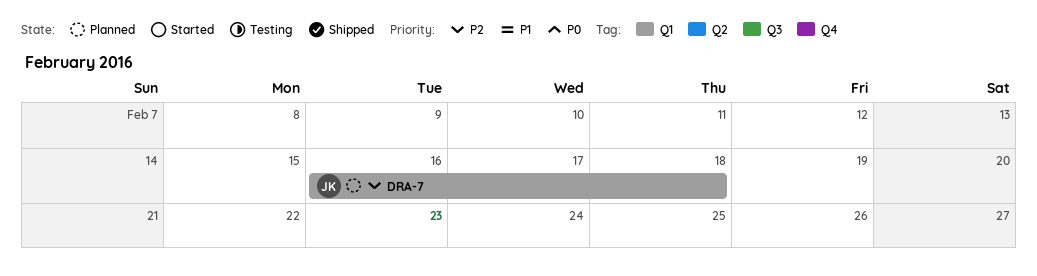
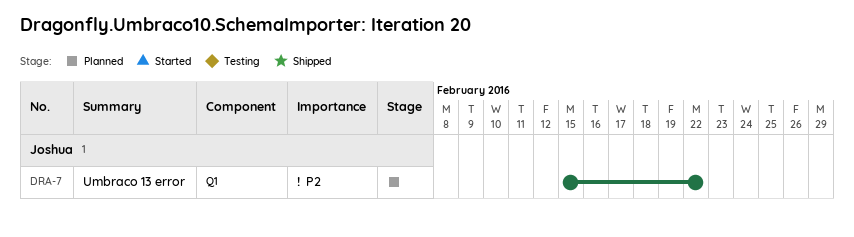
DRA-7, start: Feb 16 -> Feb 15
DRA-7, due: Feb 18 -> Feb 22

